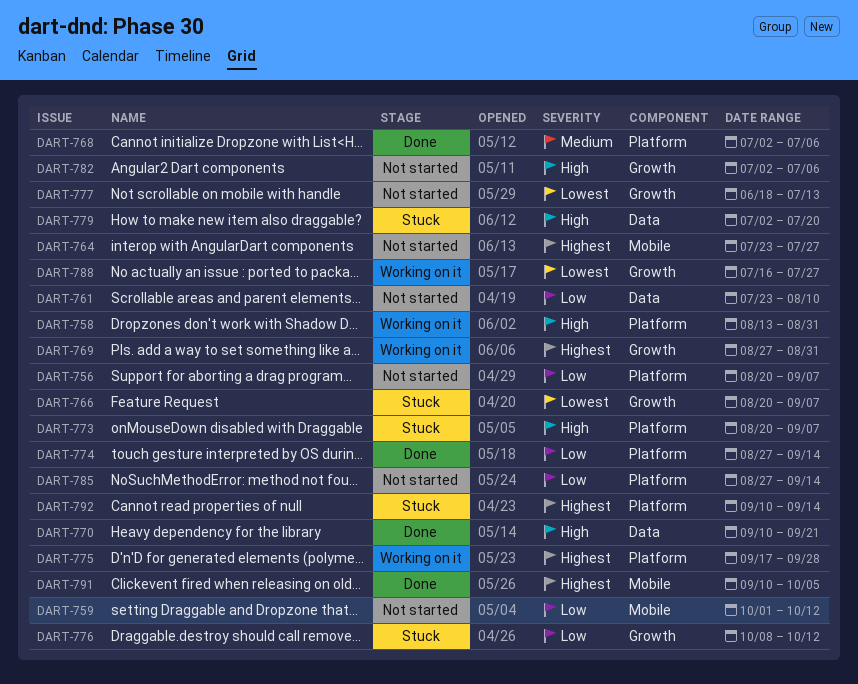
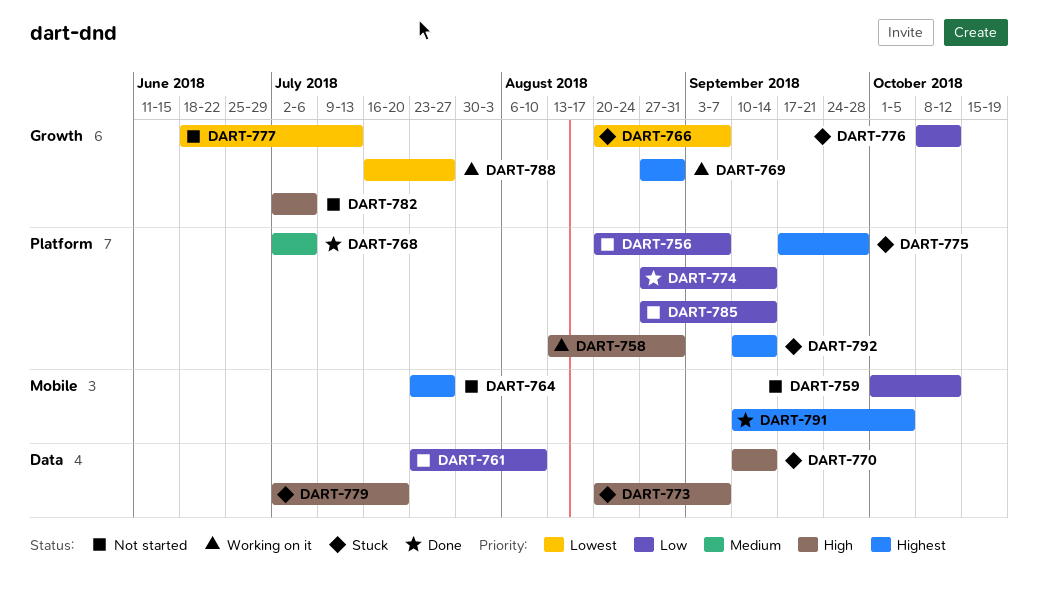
DART-770, status: Done -> Stuck
DART-770, due: Sep 21 -> Sep 14
DART-773, label: Platform -> Data
DART-775, status: Working on it -> Stuck

